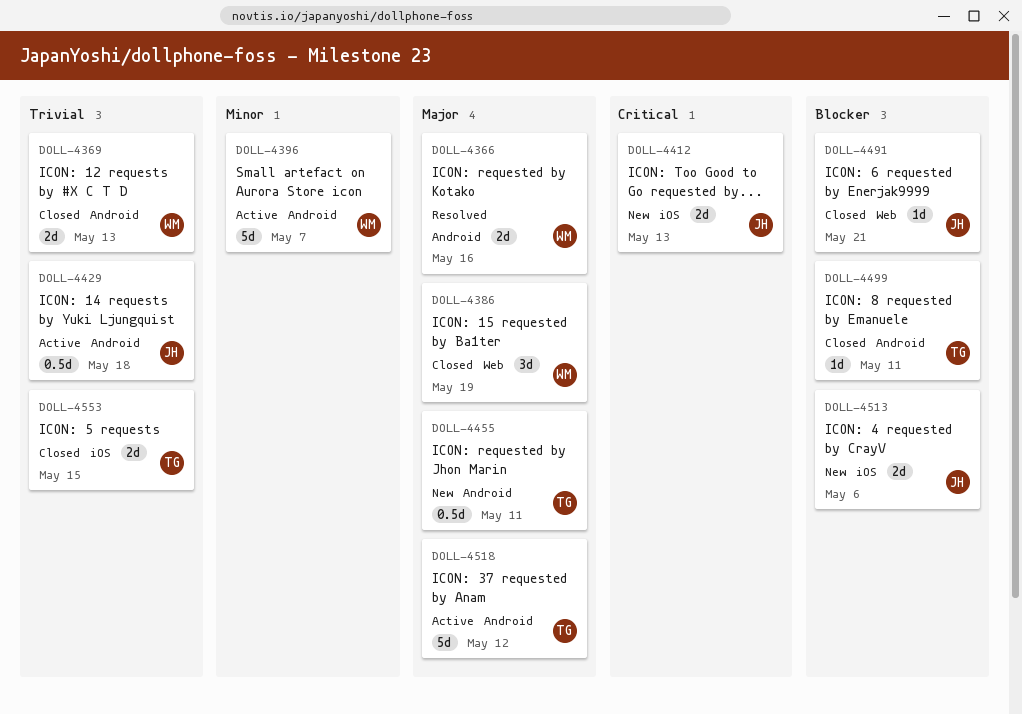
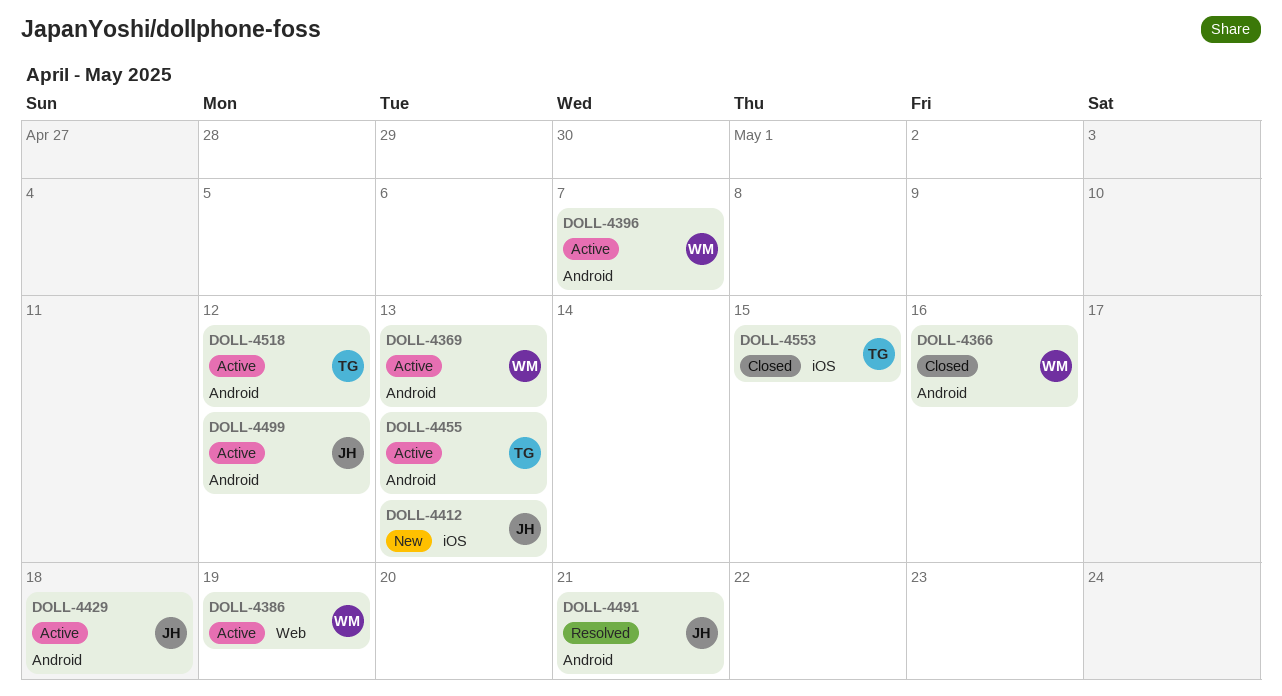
DOLL-4366, status: Resolved -> Closed
DOLL-4369, status: Closed -> Active
DOLL-4386, status: Closed -> Active
DOLL-4455, status: New -> Active
DOLL-4455, due: May 11 -> May 13
DOLL-4491, status: Closed -> Resolved
DOLL-4491, label: Web -> Android
DOLL-4499, status: Closed -> Active
DOLL-4499, owner: TG -> JH
DOLL-4499, due: May 11 -> May 12
DOLL-4513: present -> none

